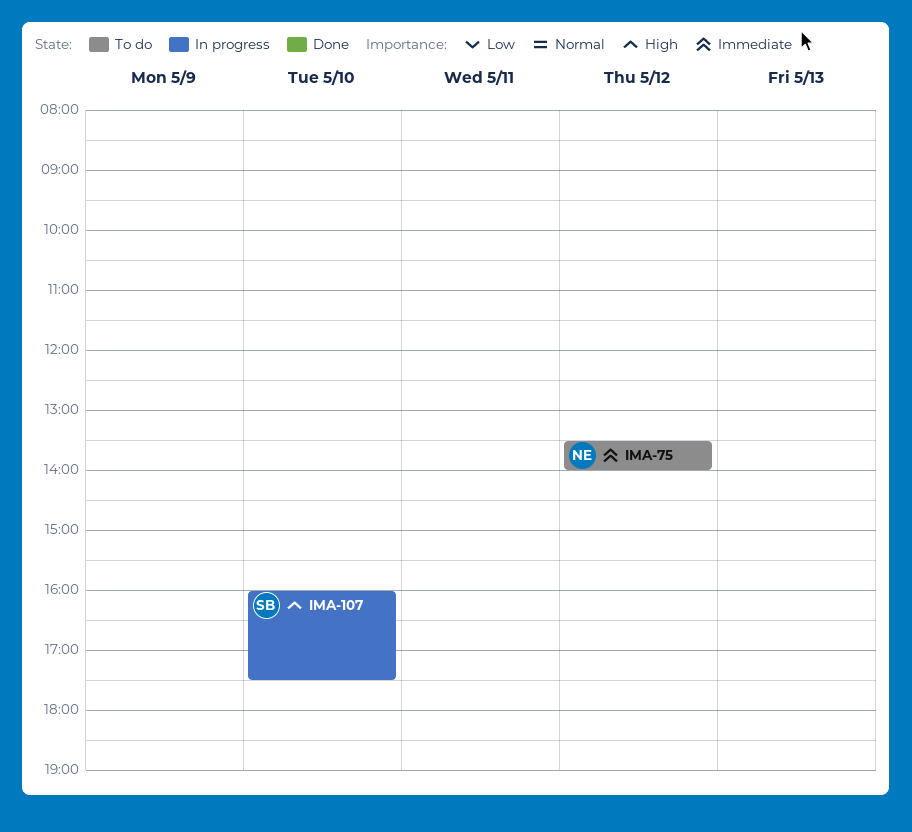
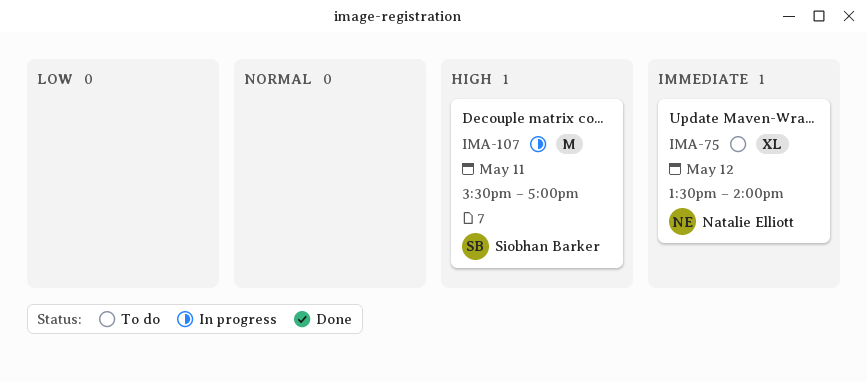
IMA-107, day: May 10 -> May 11
IMA-107, begins: 16:00 -> 15:30
IMA-107, ends: 17:30 -> 17:00

